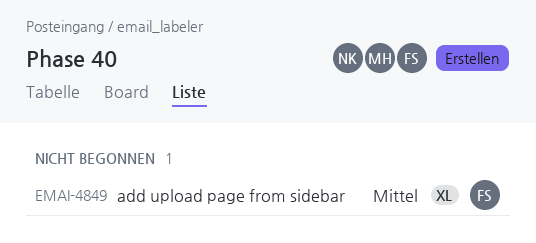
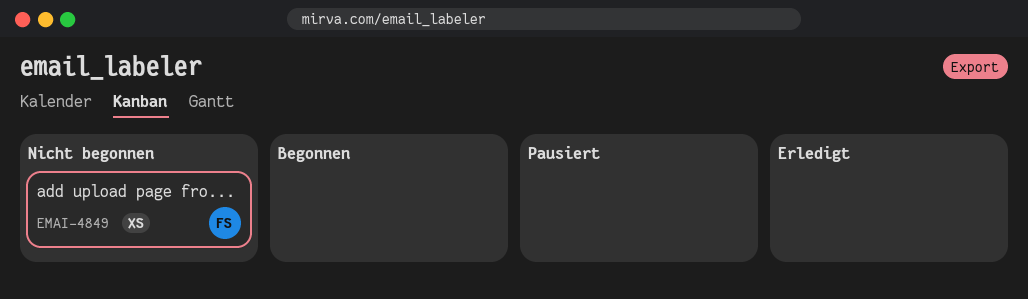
EMAI-4849, estimate: XL -> XS

